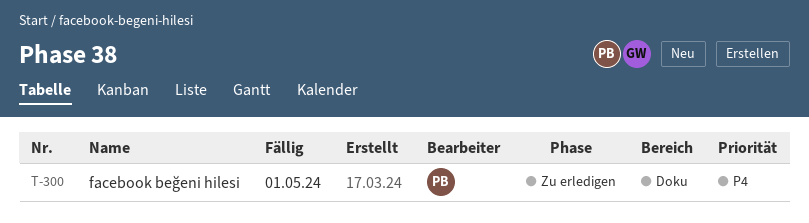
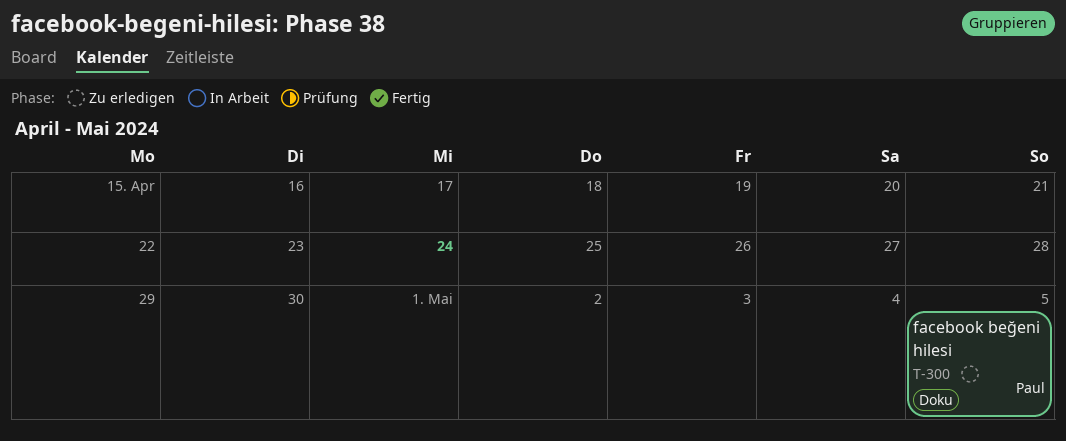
T-300, due: May 1 -> May 5

